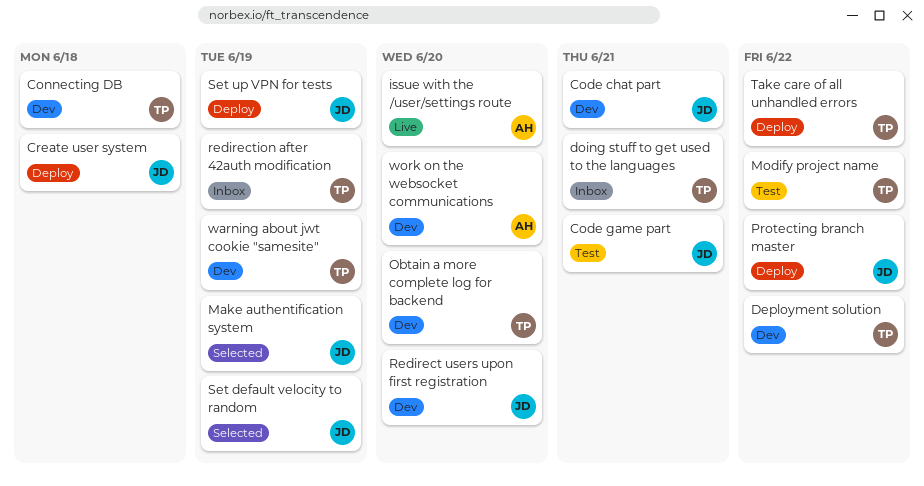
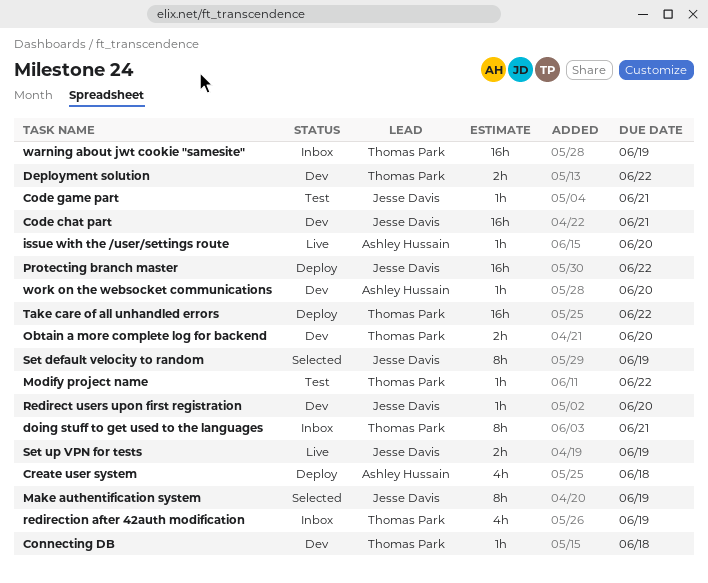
Create user system, owner: Jesse Davis -> Ashley Hussain
Set up VPN for tests, status: Deploy -> Live
warning about jwt cookie "samesite", status: Dev -> Inbox

